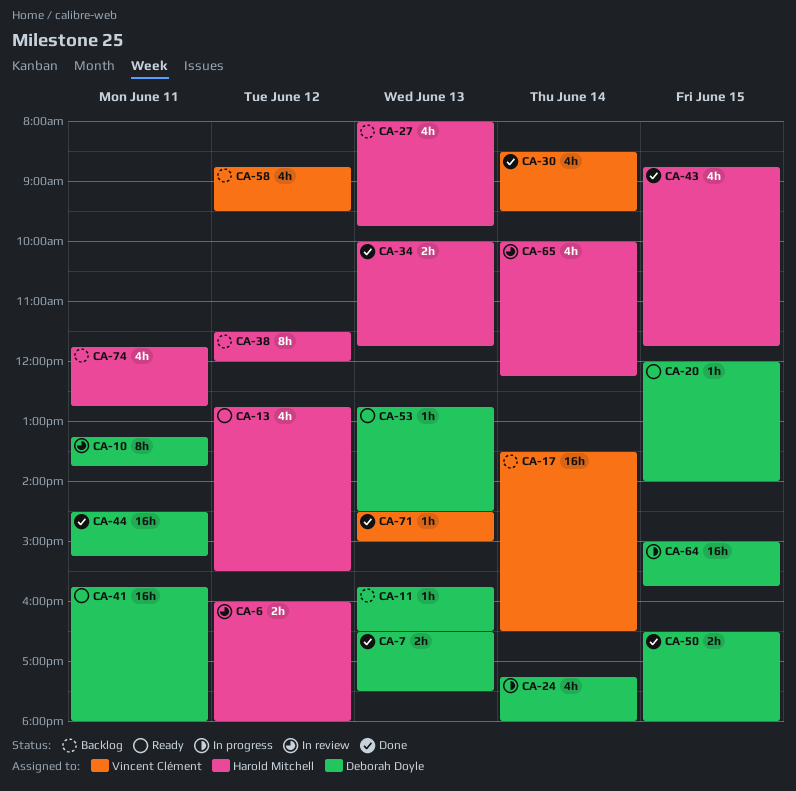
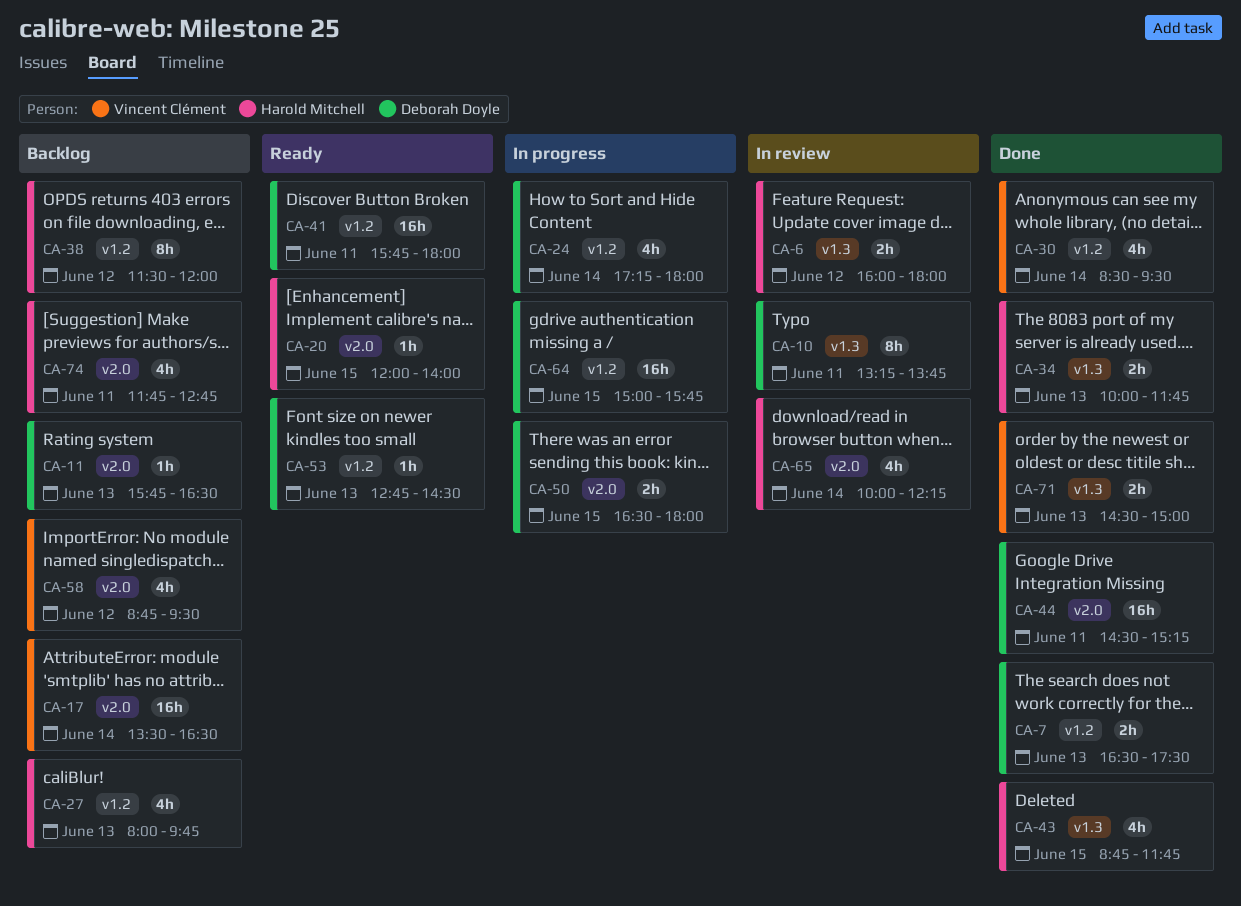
CA-13: present -> none
CA-20, owner: Deborah Doyle -> Harold Mitchell
CA-50, status: Done -> In progress
CA-71, estimate: 1h -> 2h

